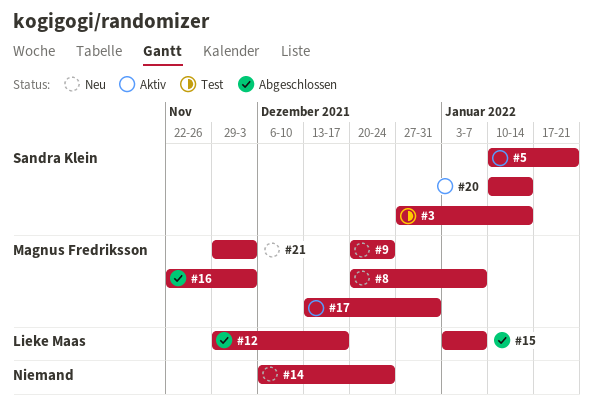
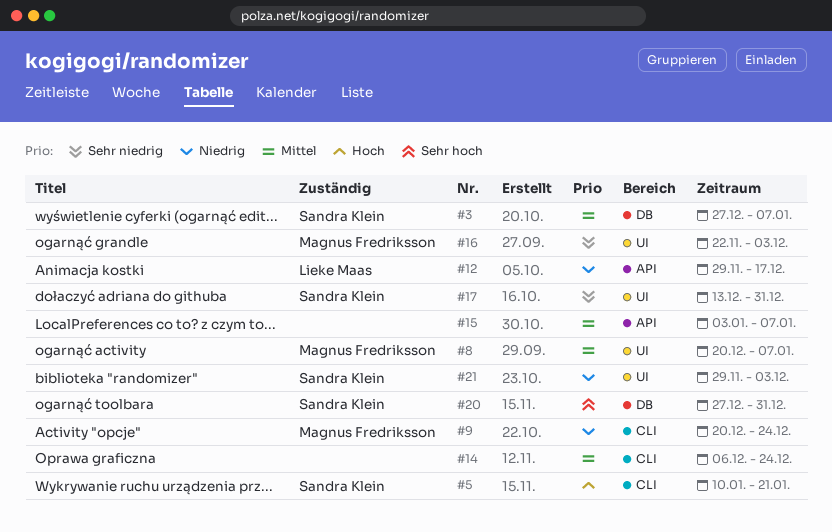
#3, due: Jan 14 -> Jan 7
#15, owner: Lieke Maas -> none
#17, owner: Magnus Fredriksson -> Sandra Klein
#20, start: Jan 10 -> Dec 27
#20, due: Jan 14 -> Dec 31
#21, owner: Magnus Fredriksson -> Sandra Klein

